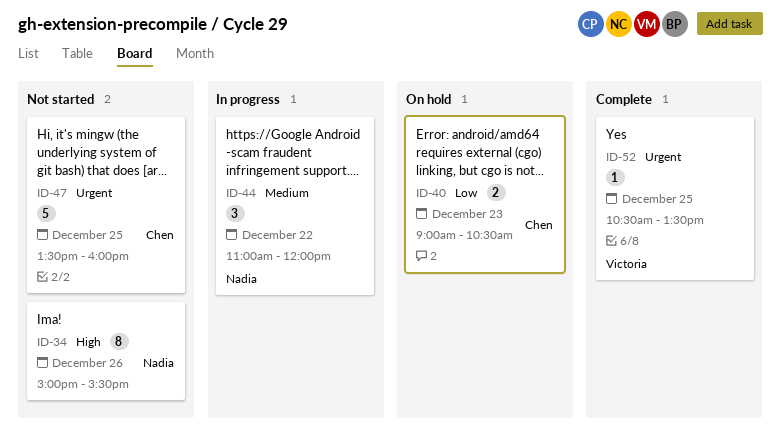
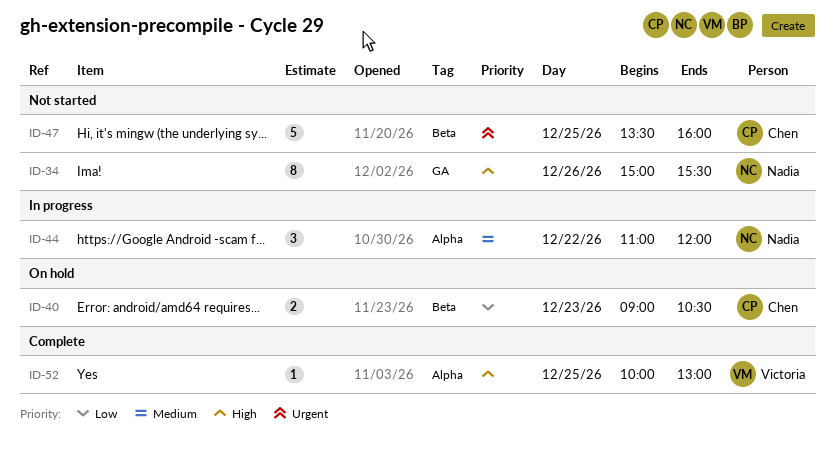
ID-52, priority: Urgent -> High
ID-52, begins: 10:30 -> 10:00
ID-52, ends: 13:30 -> 13:00

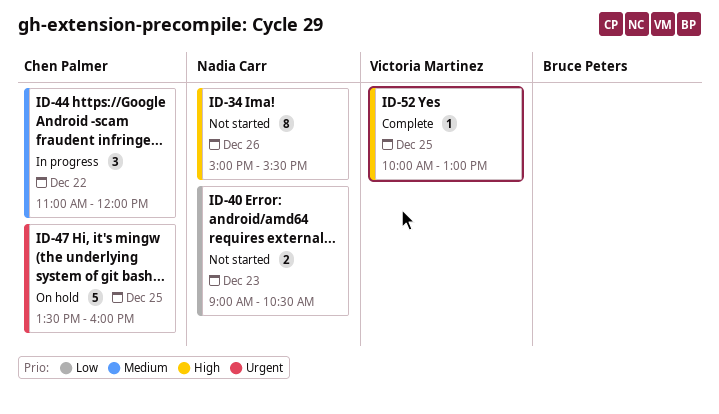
ID-40, status: On hold -> Not started
ID-40, owner: Chen Palmer -> Nadia Carr
ID-44, owner: Nadia Carr -> Chen Palmer
ID-47, status: Not started -> On hold

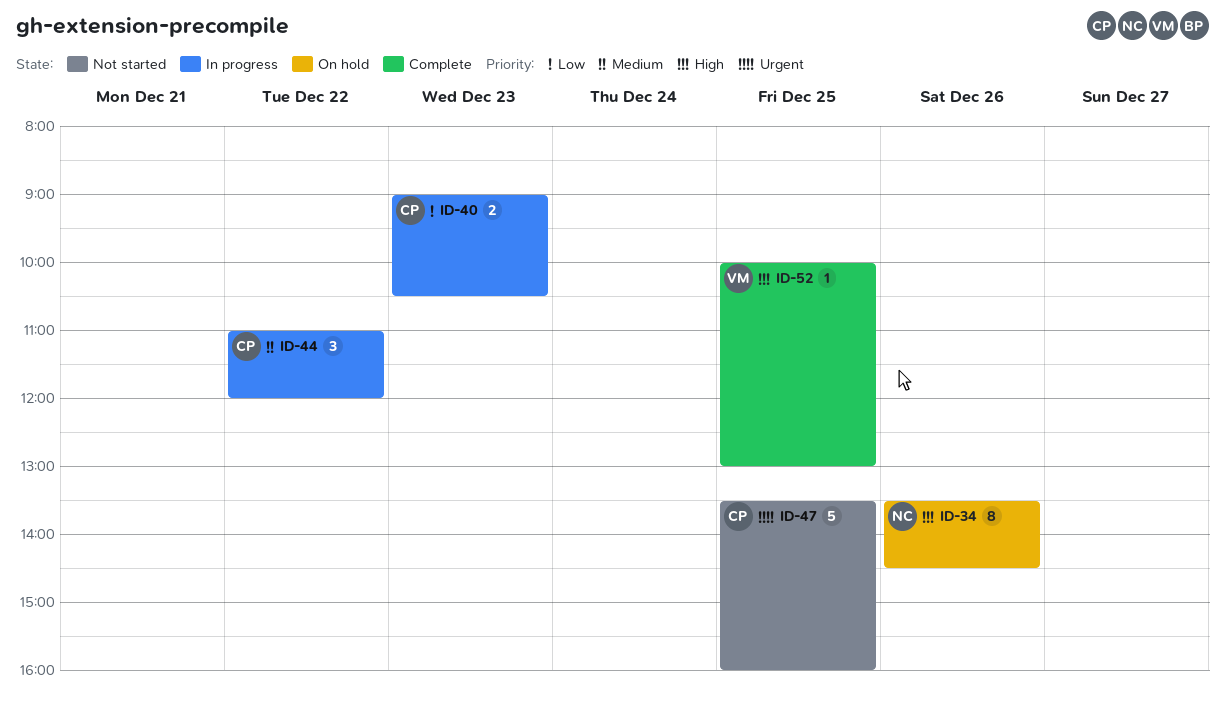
ID-34, status: Not started -> On hold
ID-34, begins: 15:00 -> 13:30
ID-34, ends: 15:30 -> 14:30
ID-40, status: Not started -> In progress
ID-40, owner: Nadia Carr -> Chen Palmer
ID-47, status: On hold -> Not started

